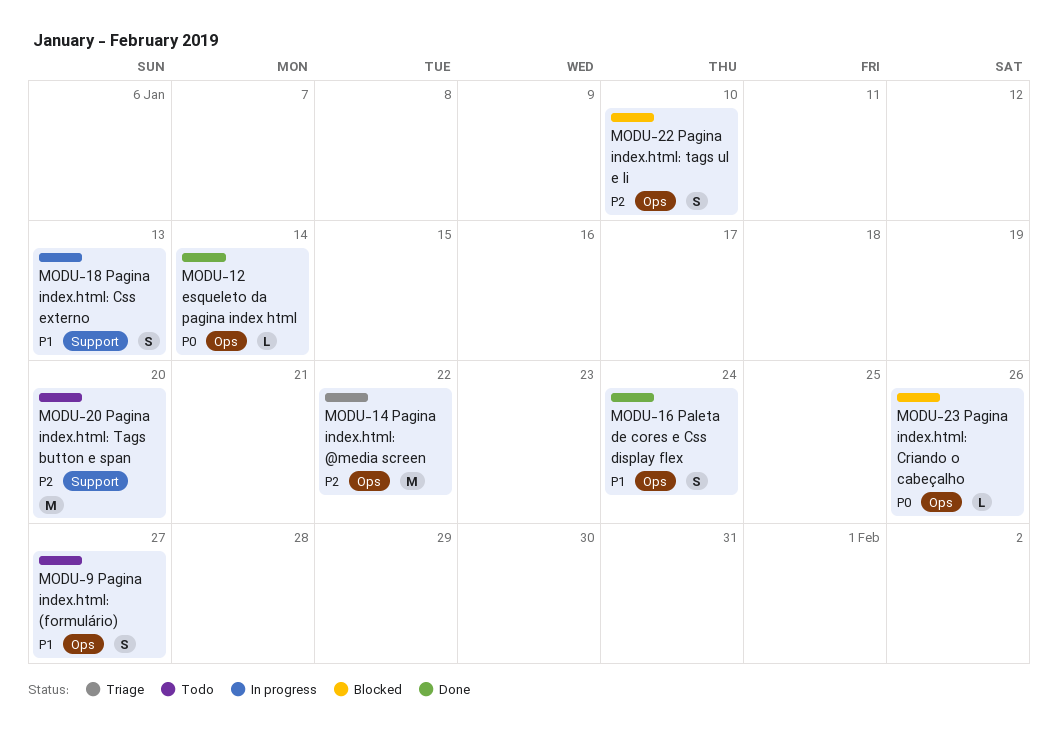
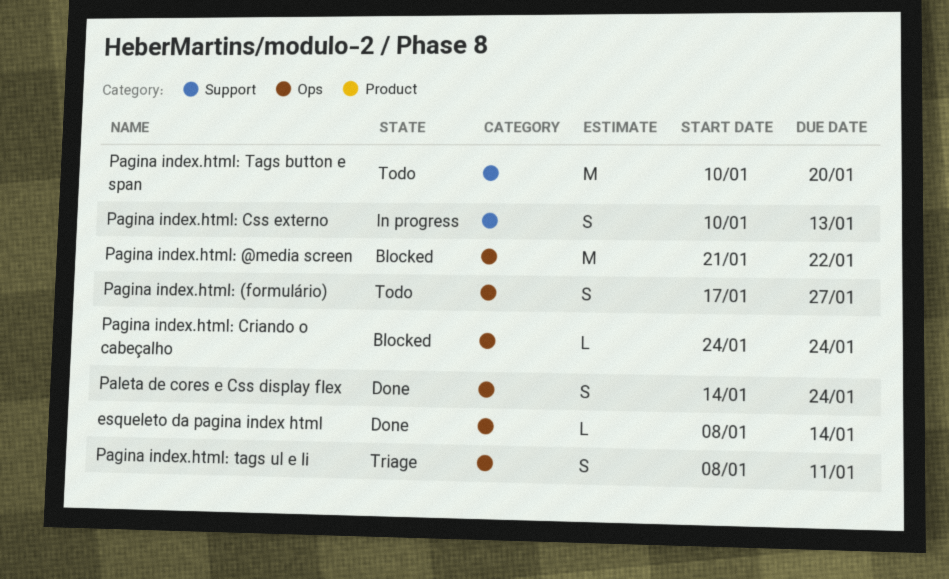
Pagina index.html: @media screen, status: Triage -> Blocked
Pagina index.html: Criando o cabeçalho, due: Jan 26 -> Jan 24
Pagina index.html: tags ul e li, status: Blocked -> Triage
Pagina index.html: tags ul e li, due: Jan 10 -> Jan 11

